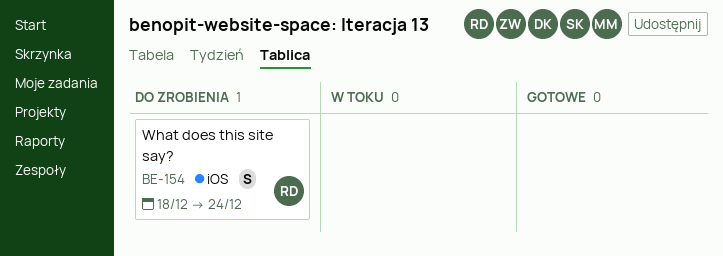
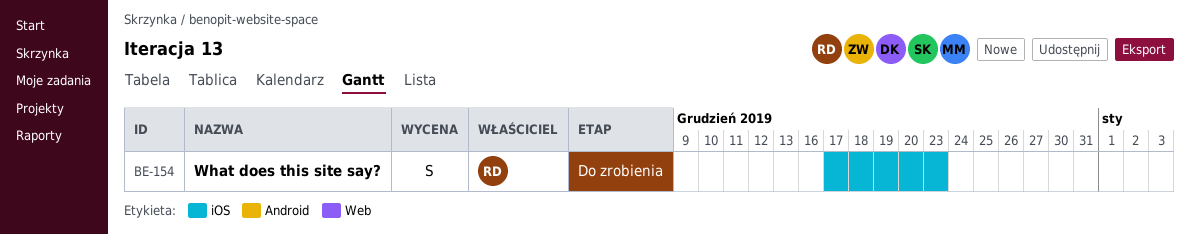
BE-154, start: Dec 18 -> Dec 17
BE-154, due: Dec 24 -> Dec 23

